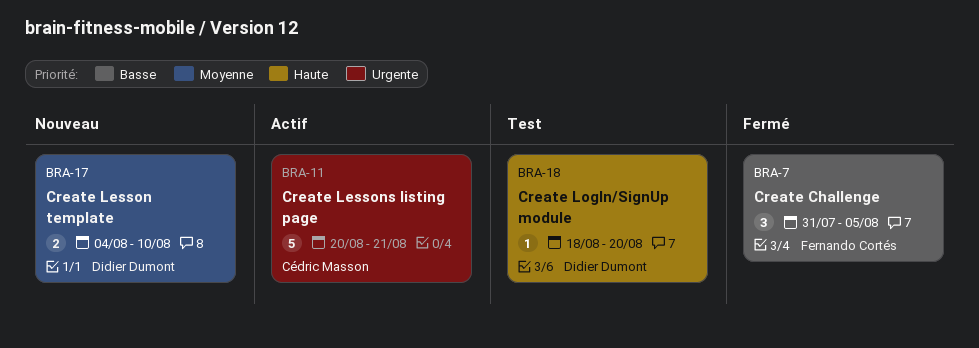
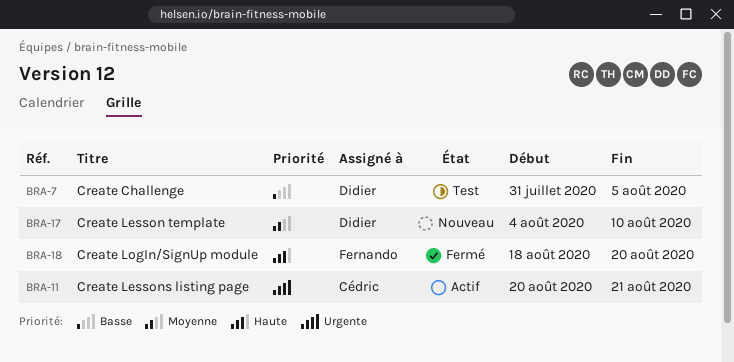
BRA-7, status: Fermé -> Test
BRA-7, owner: Fernando Cortés -> Didier Dumont
BRA-18, status: Test -> Fermé
BRA-18, owner: Didier Dumont -> Fernando Cortés

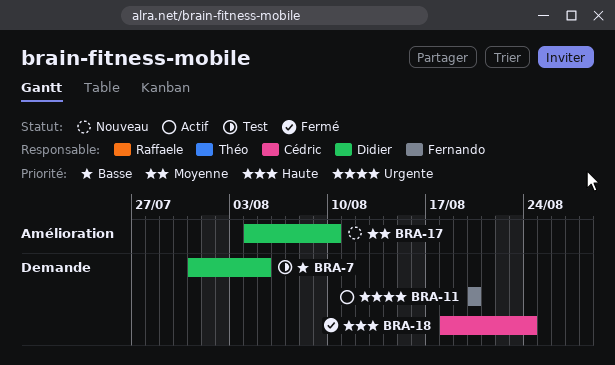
BRA-11, owner: Cédric -> Fernando
BRA-11, due: Aug 21 -> Aug 20
BRA-18, owner: Fernando -> Cédric
BRA-18, due: Aug 20 -> Aug 24

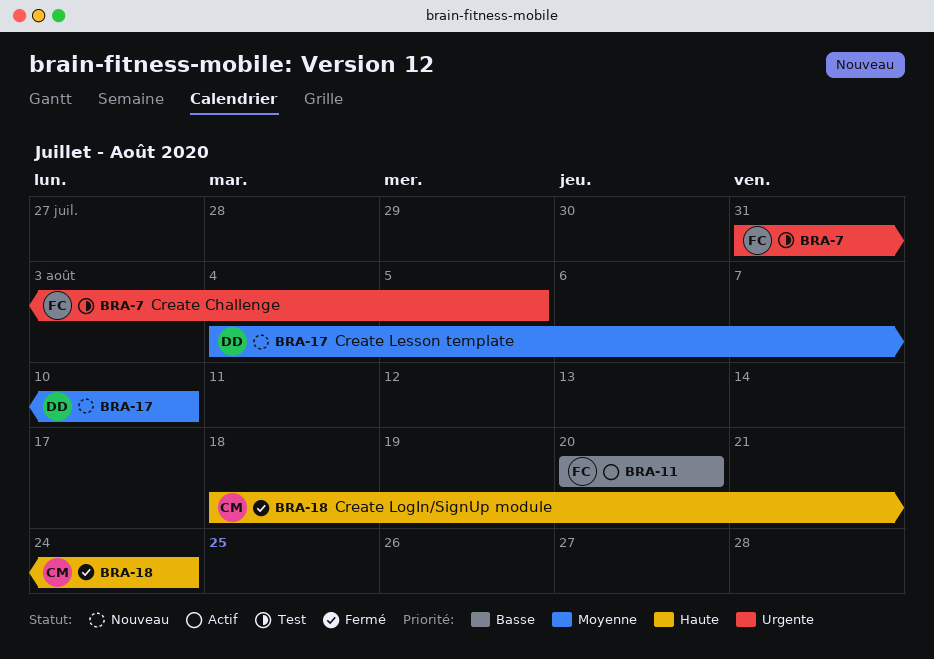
BRA-7, owner: Didier -> Fernando
BRA-7, priority: Basse -> Urgente
BRA-11, priority: Urgente -> Basse

